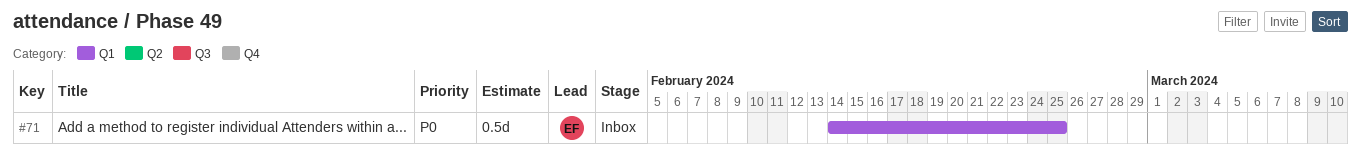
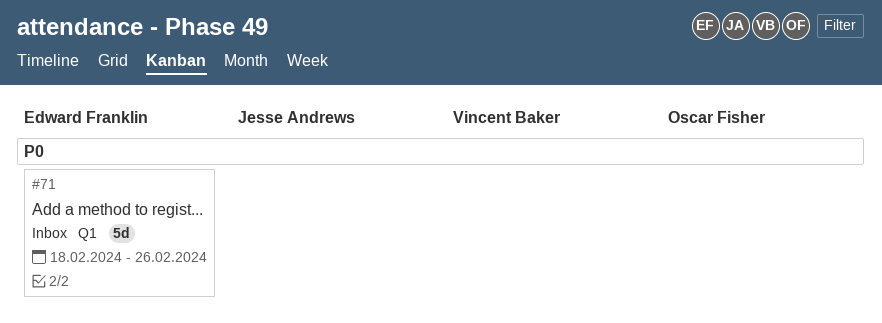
#71, estimate: 0.5d -> 5d
#71, start: Feb 14 -> Feb 18
#71, due: Feb 25 -> Feb 26

